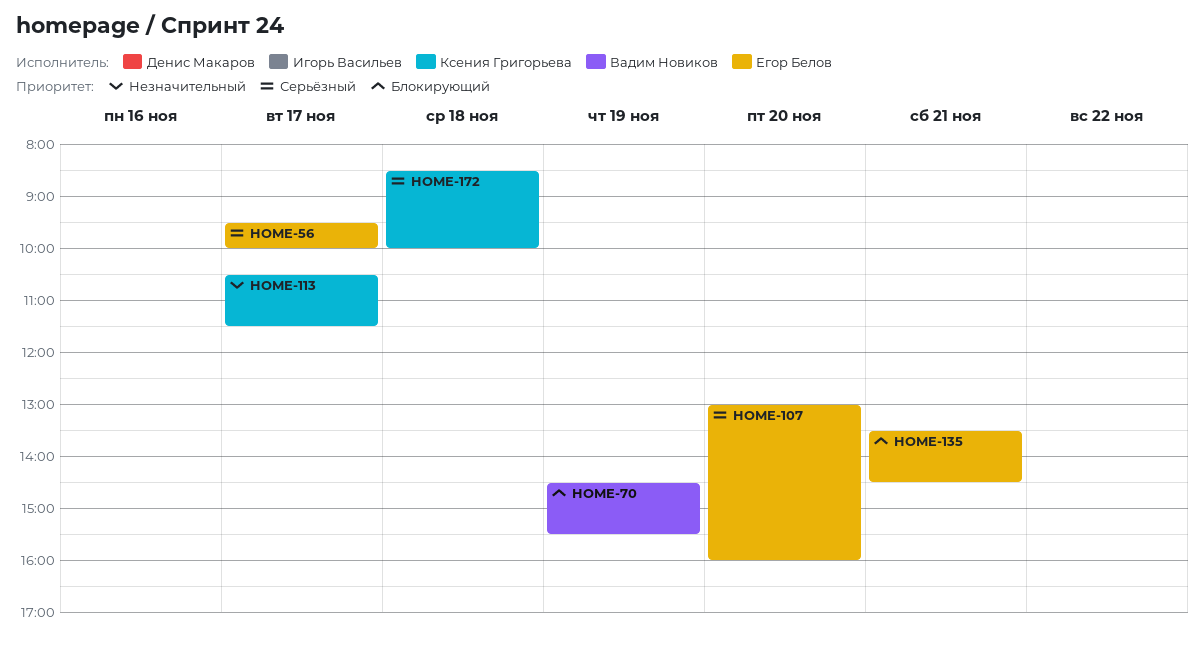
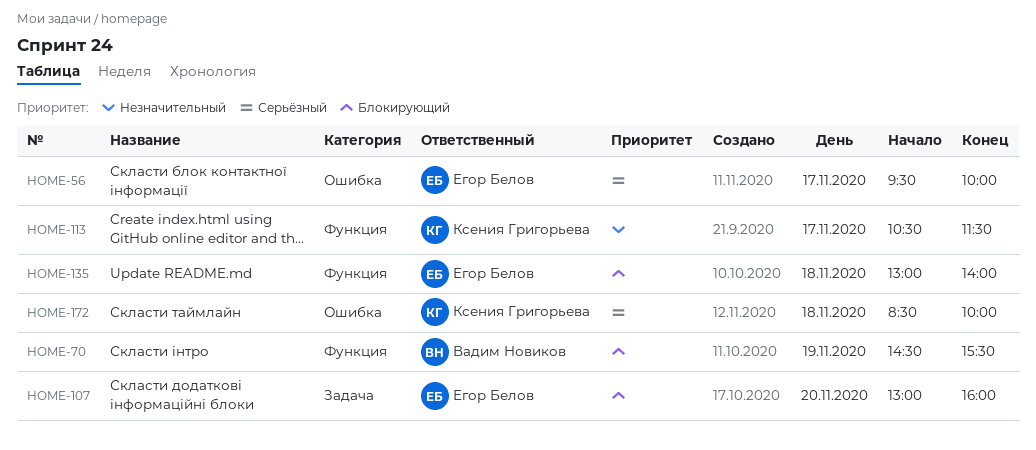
HOME-107, priority: Серьёзный -> Блокирующий
HOME-135, day: Nov 21 -> Nov 18
HOME-135, begins: 13:30 -> 13:00
HOME-135, ends: 14:30 -> 14:00

